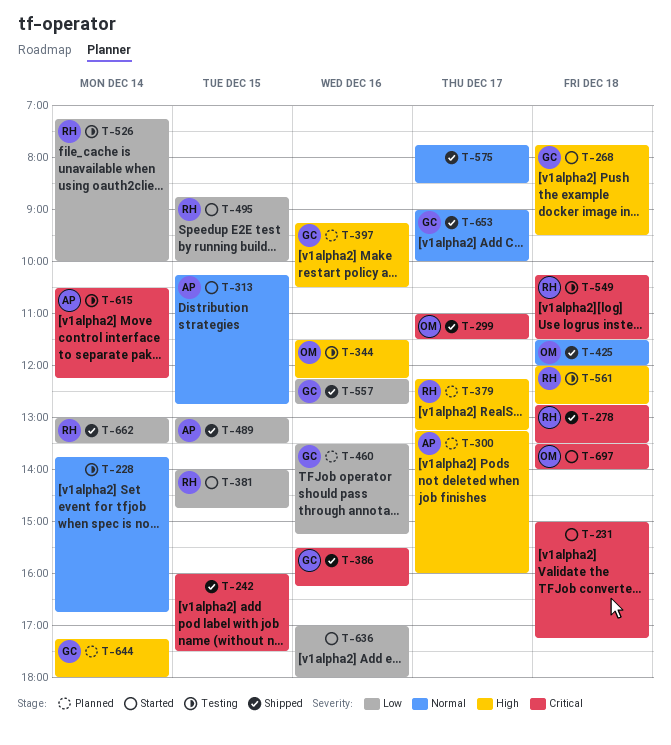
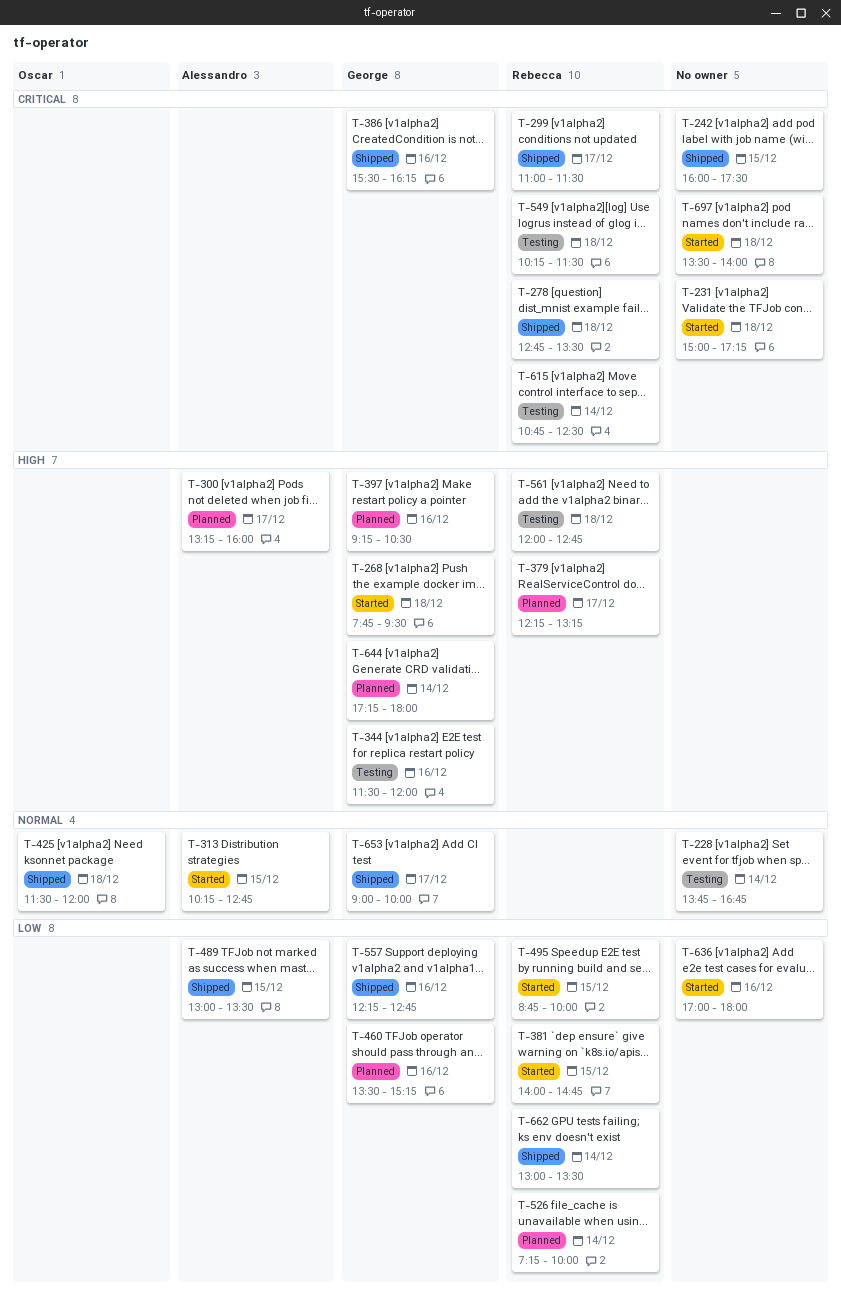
T-299, owner: Oscar -> Rebecca
T-344, owner: Oscar -> George
T-344, ends: 12:15 -> 12:00
T-526, status: Testing -> Planned
T-575: present -> none
T-615, owner: Alessandro -> Rebecca
T-615, begins: 10:30 -> 10:45
T-615, ends: 12:15 -> 12:30
T-697, owner: Oscar -> none

